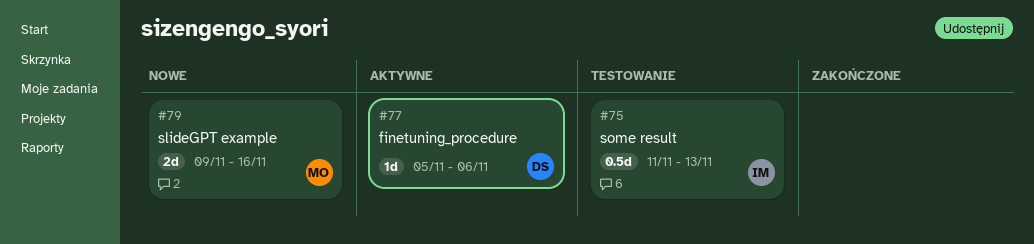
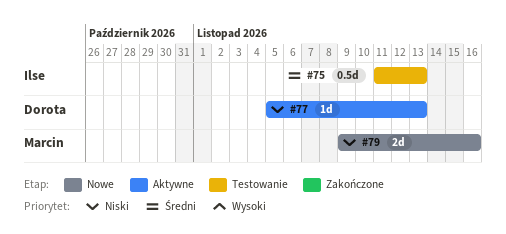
#77, due: Nov 6 -> Nov 13

